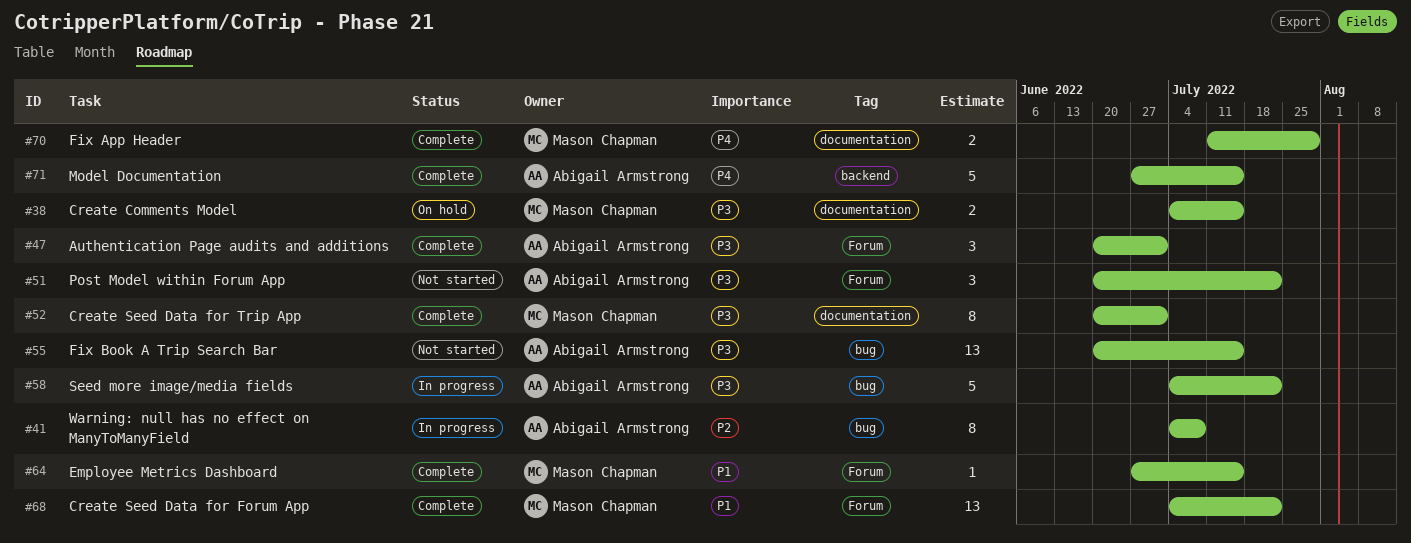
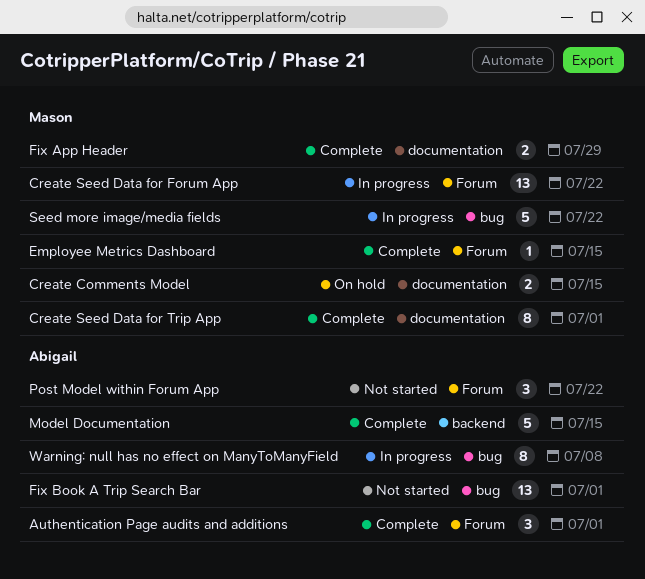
Create Seed Data for Forum App, status: Complete -> In progress
Fix Book A Trip Search Bar, due: Jul 15 -> Jul 1
Seed more image/media fields, owner: Abigail Armstrong -> Mason Chapman

